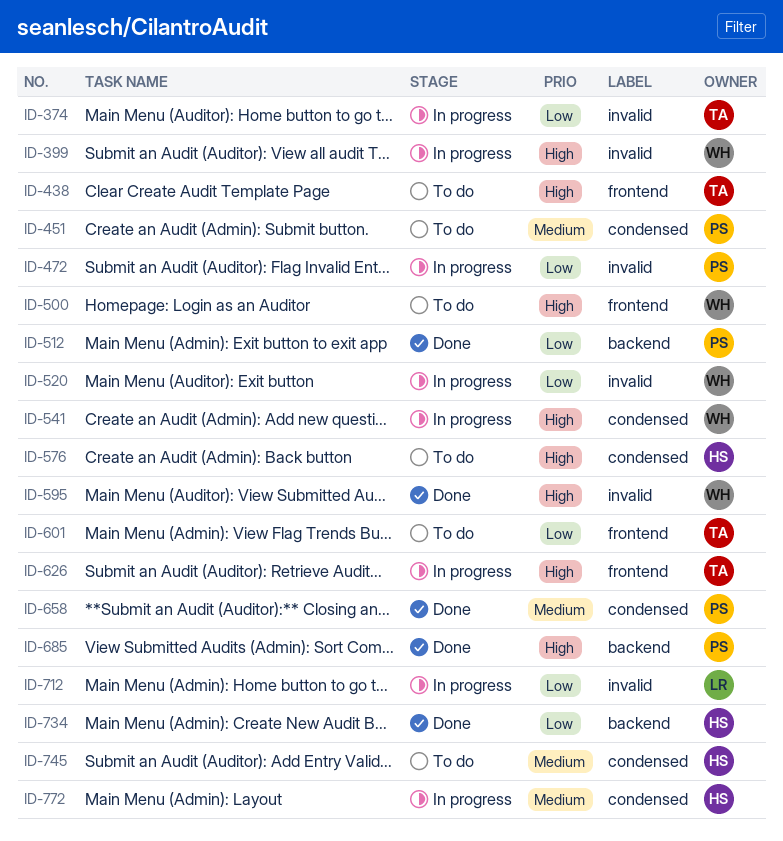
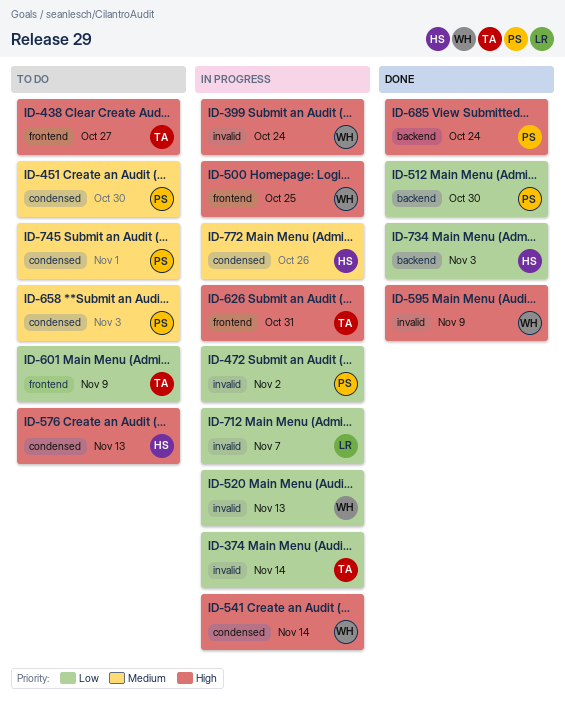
ID-500, status: To do -> In progress
ID-658, status: Done -> To do
ID-745, owner: HS -> PS

